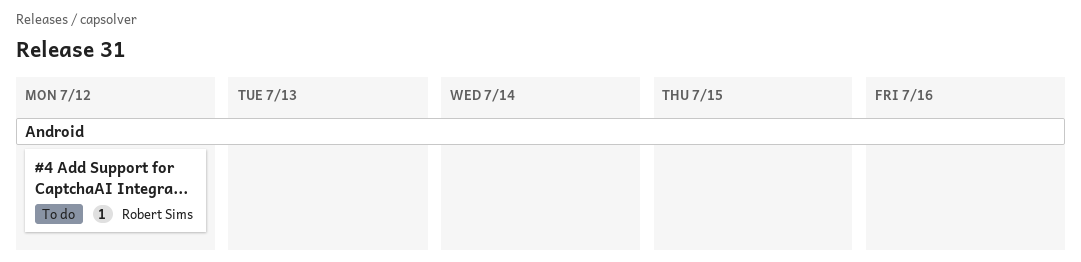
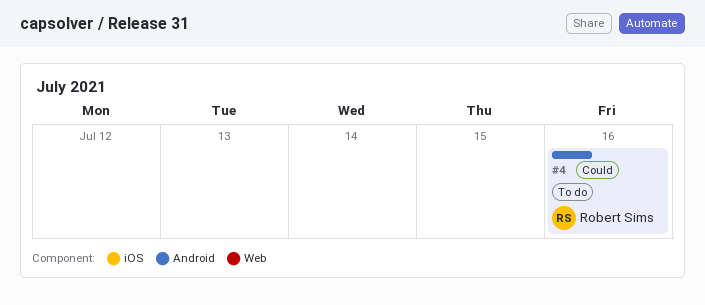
#4, due: Jul 12 -> Jul 16

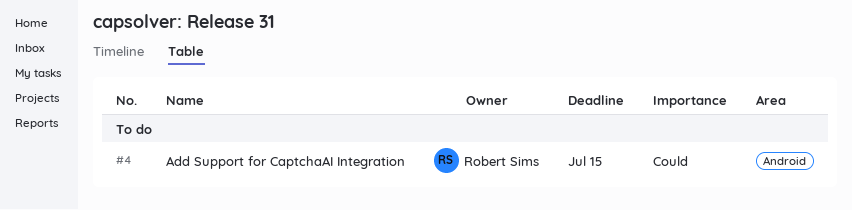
#4, due: Jul 16 -> Jul 15

